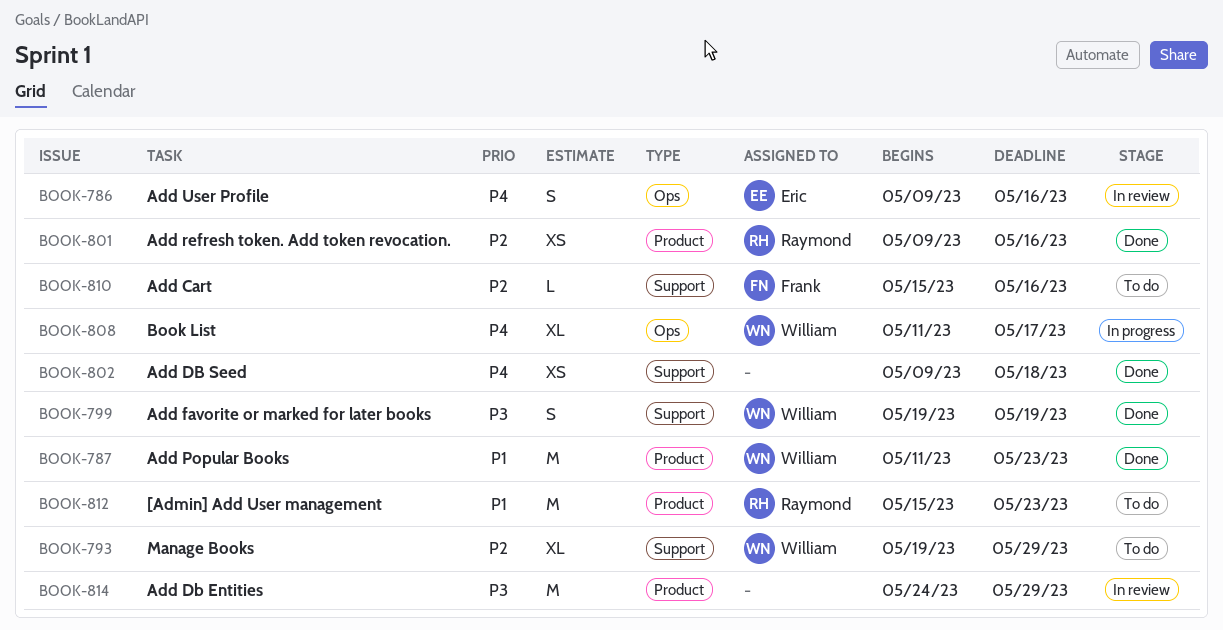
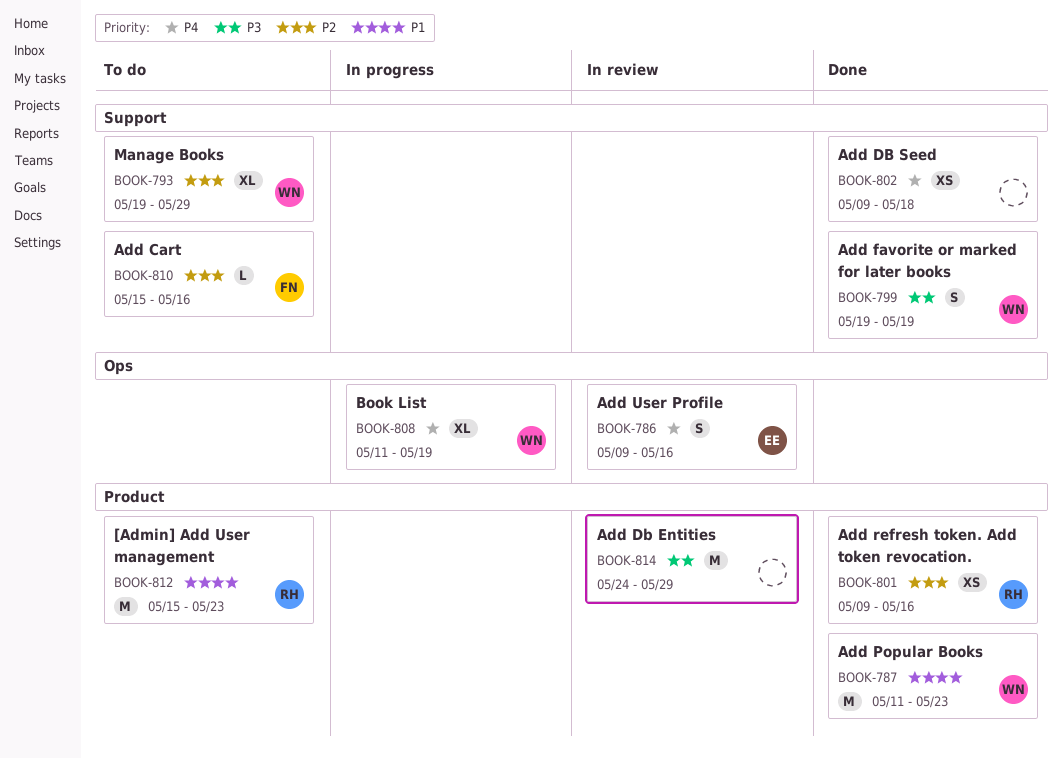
BOOK-808, due: May 17 -> May 19

